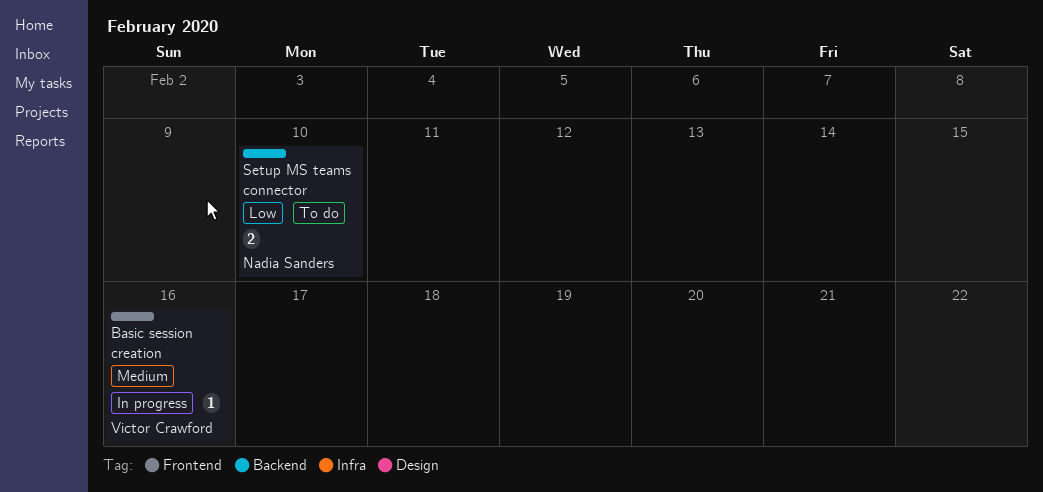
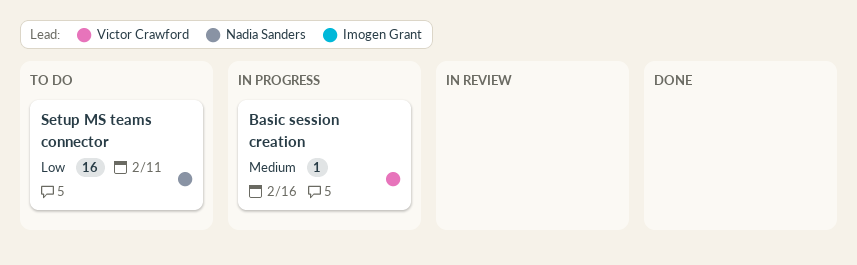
Setup MS teams connector, estimate: 2 -> 16
Setup MS teams connector, due: Feb 10 -> Feb 11

